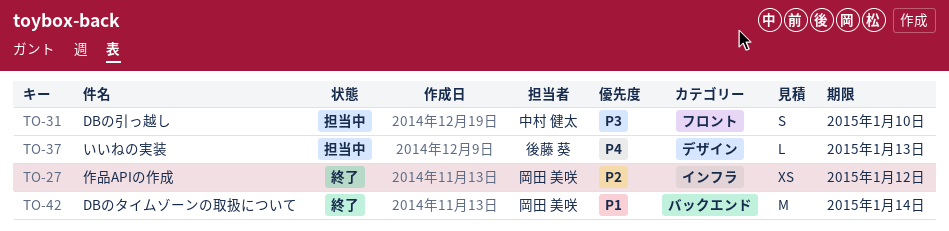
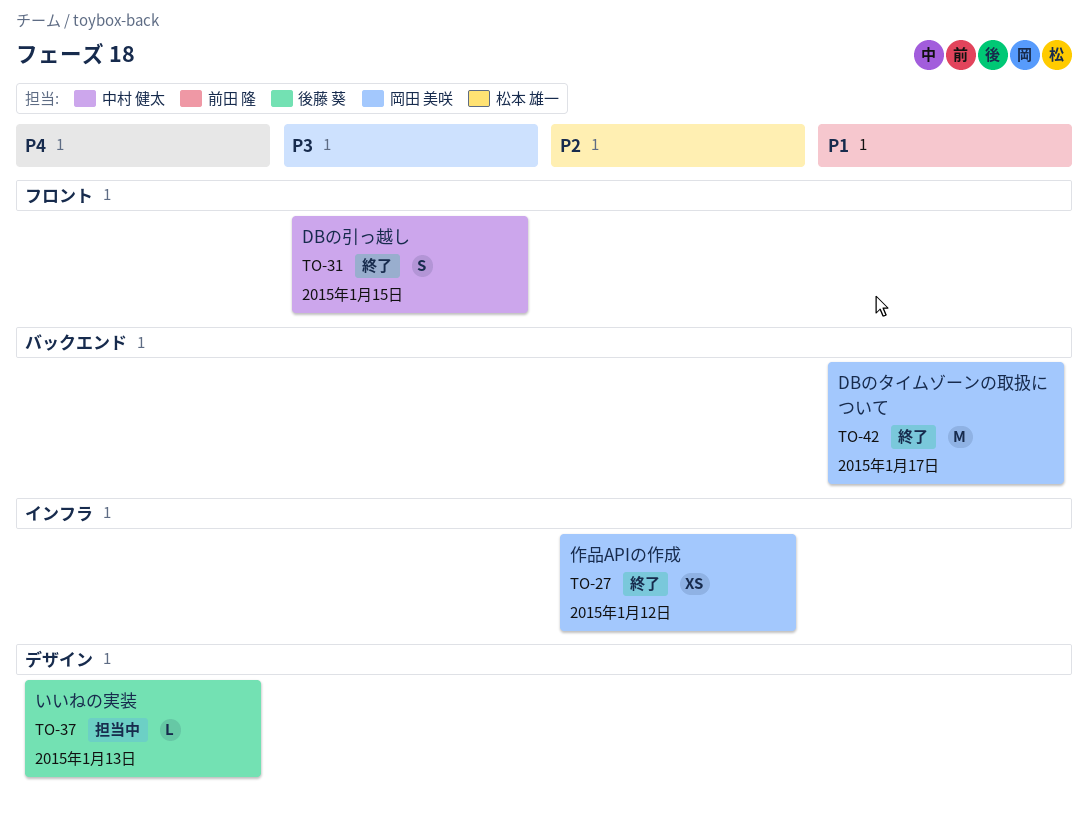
TO-31, status: 担当中 -> 終了
TO-31, due: Jan 10 -> Jan 15
TO-42, due: Jan 14 -> Jan 17

